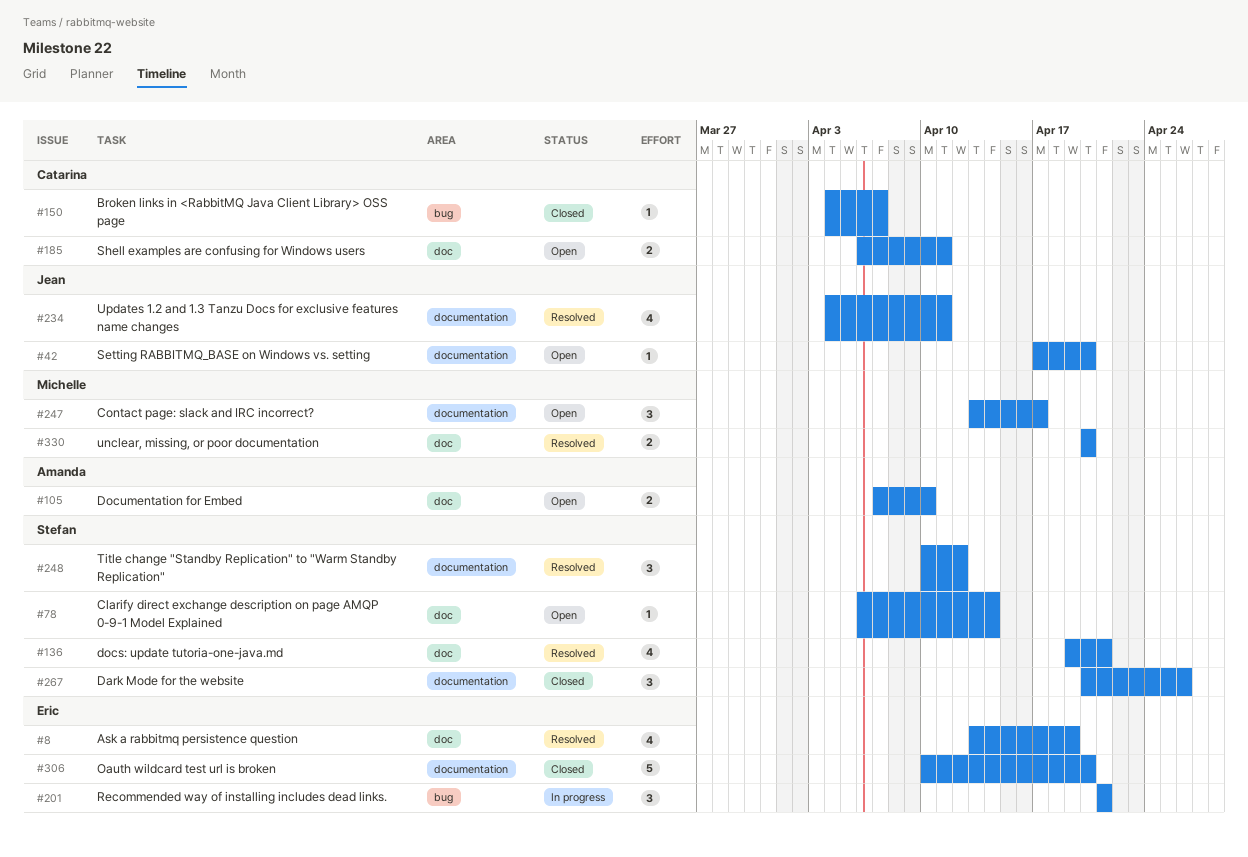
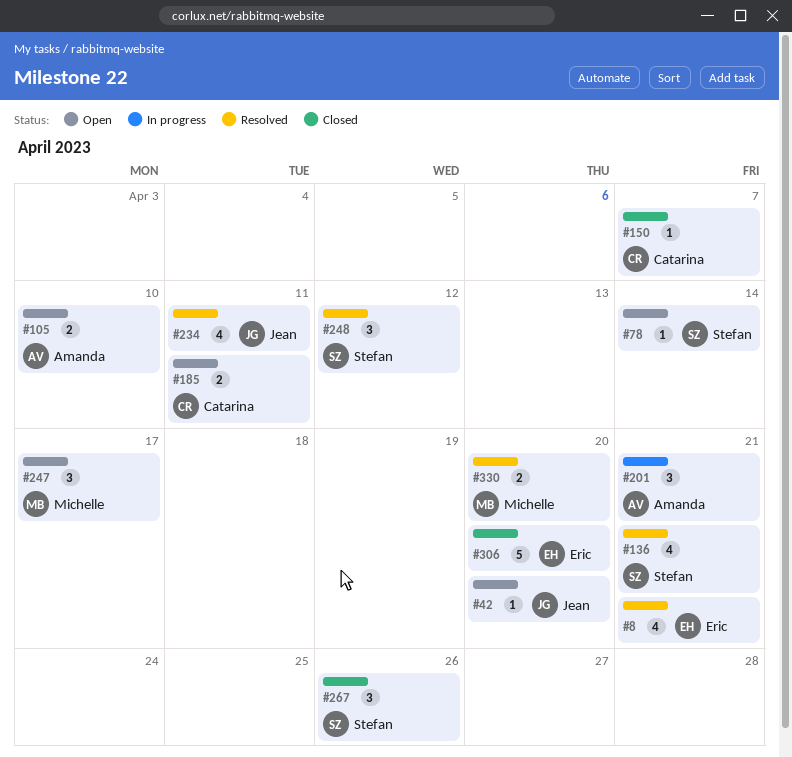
#8, due: Apr 19 -> Apr 21
#201, owner: Eric -> Amanda

